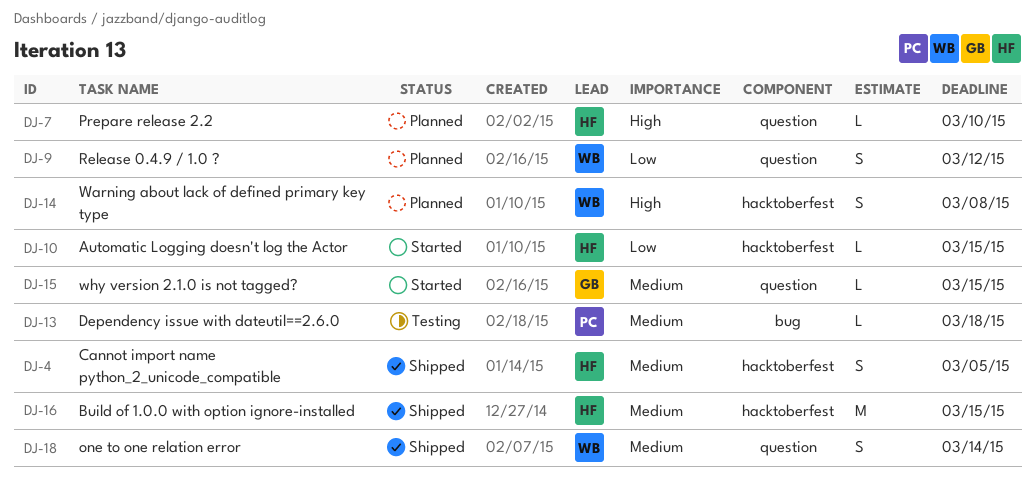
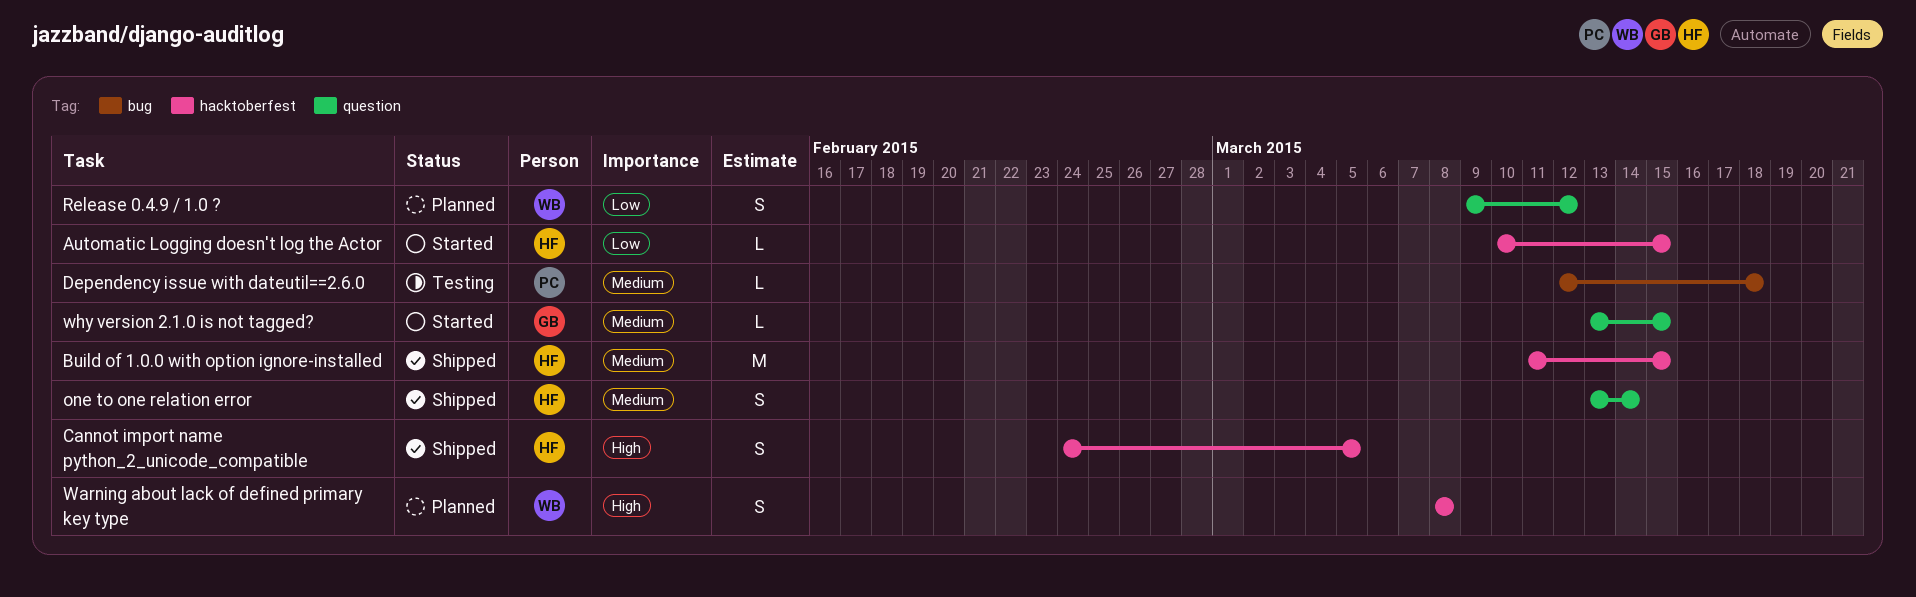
Cannot import name python_2_unicode_compatible, priority: Medium -> High
one to one relation error, owner: WB -> HF
Prepare release 2.2: present -> none

